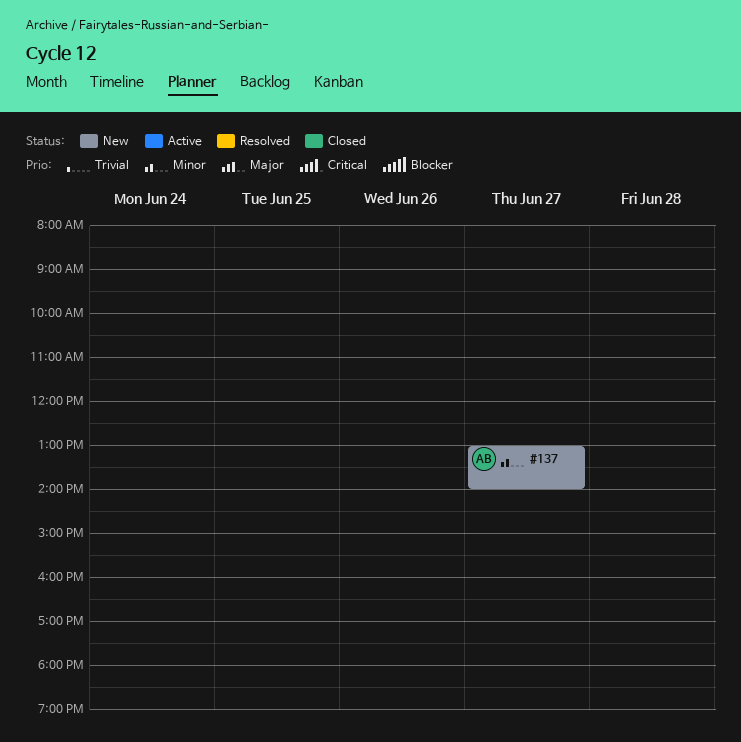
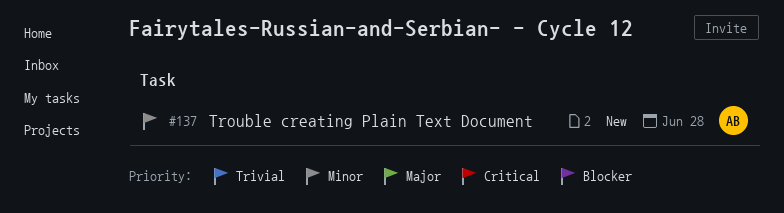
#137, day: Jun 27 -> Jun 28

